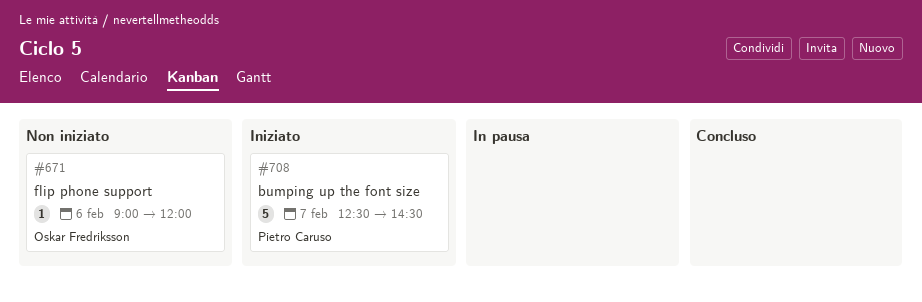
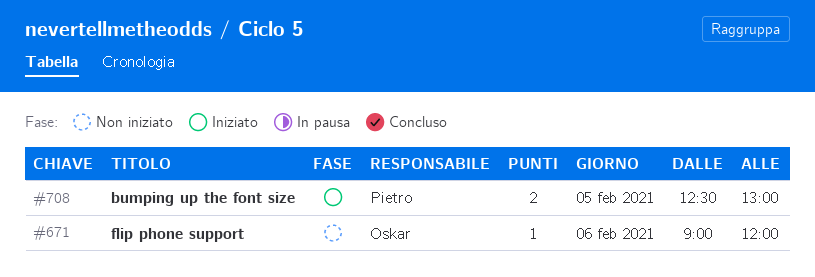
#708, estimate: 5 -> 2
#708, day: Feb 7 -> Feb 5
#708, ends: 14:30 -> 13:00

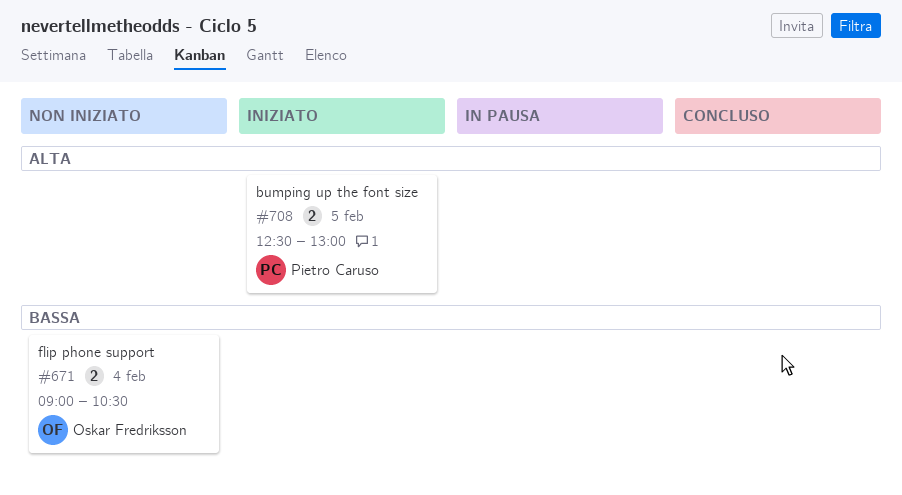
#671, estimate: 1 -> 2
#671, day: Feb 6 -> Feb 4
#671, ends: 12:00 -> 10:30

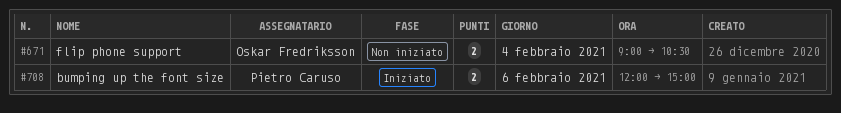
#708, day: Feb 5 -> Feb 6
#708, begins: 12:30 -> 12:00
#708, ends: 13:00 -> 15:00

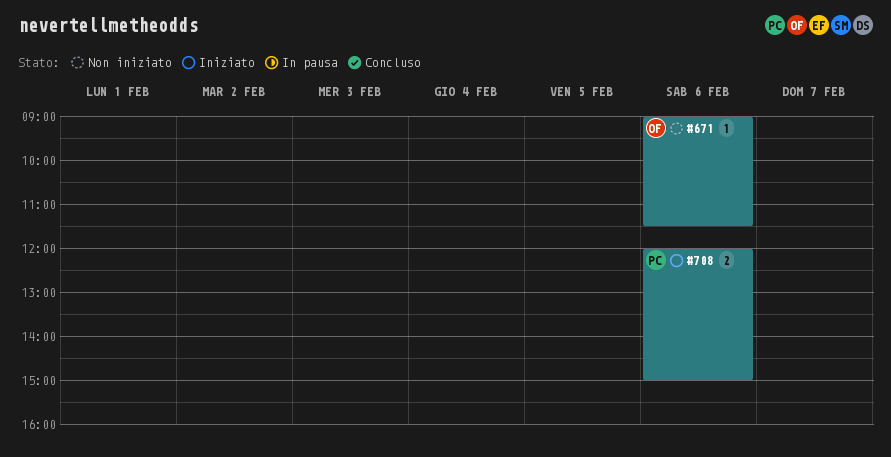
#671, estimate: 2 -> 1
#671, day: Feb 4 -> Feb 6
#671, ends: 10:30 -> 11:30

